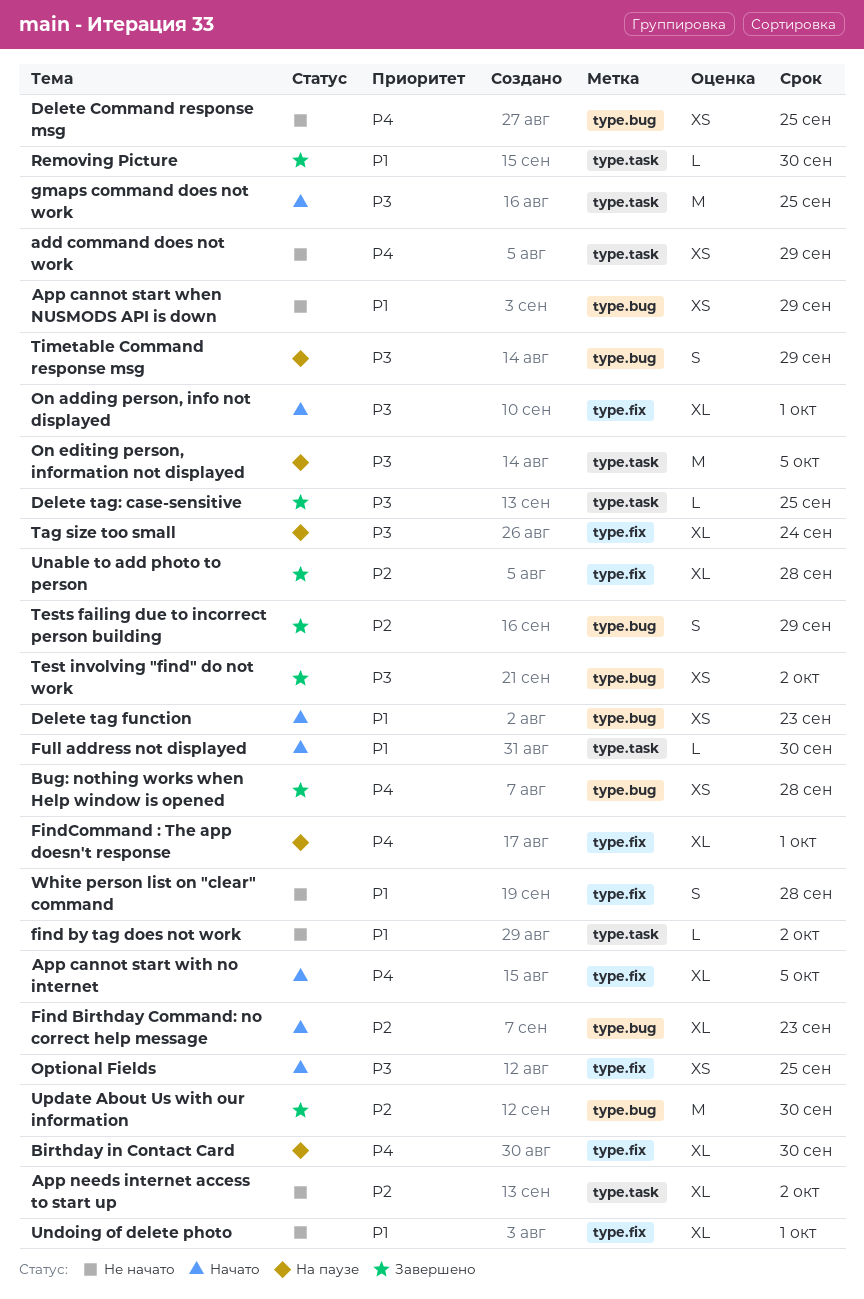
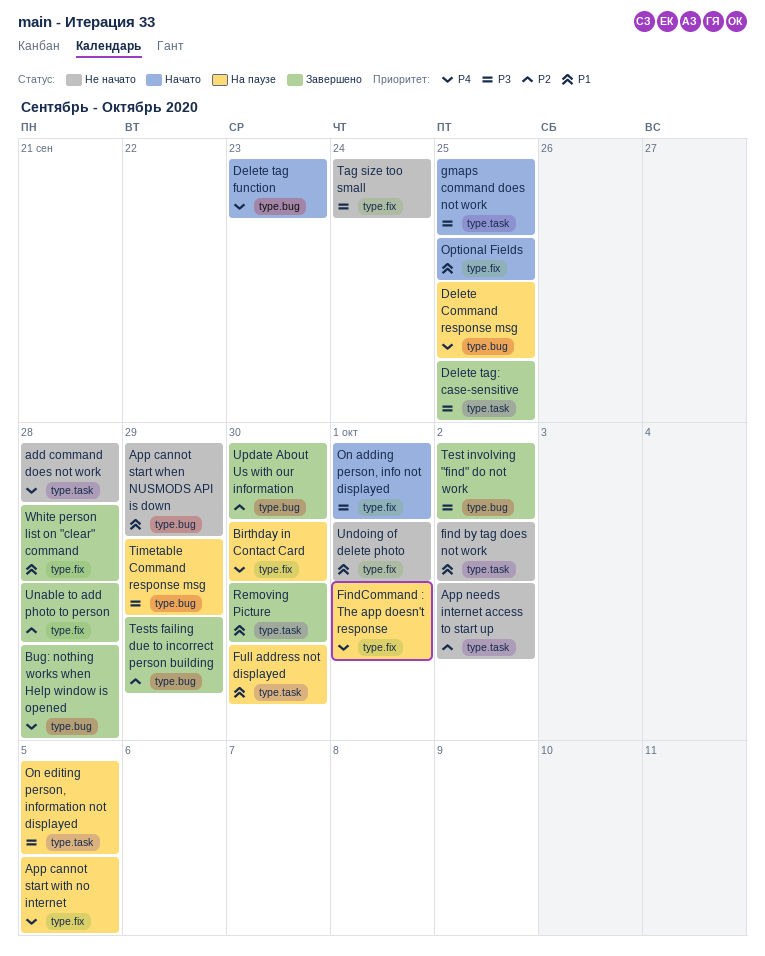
add command does not work, due: Sep 29 -> Sep 28
App cannot start with no internet, status: Начато -> На паузе
Delete Command response msg, status: Не начато -> На паузе
Delete tag function, priority: P1 -> P4
Find Birthday Command: no correct help message: present -> none
Full address not displayed, status: Начато -> На паузе
Optional Fields, priority: P3 -> P1
Tag size too small, status: На паузе -> Не начато
White person list on "clear" command, status: Не начато -> Завершено

